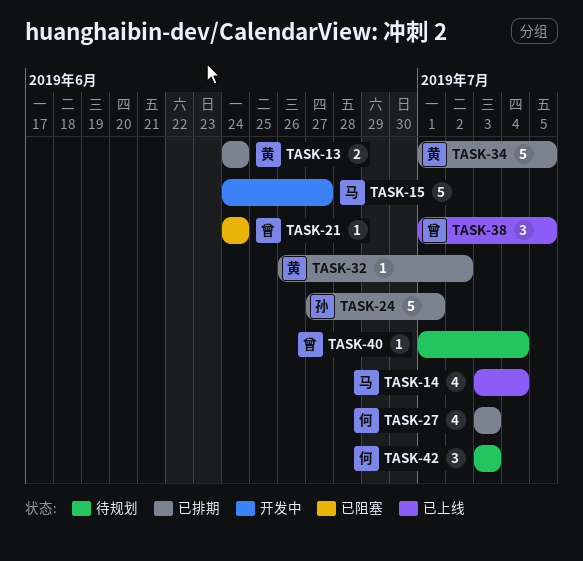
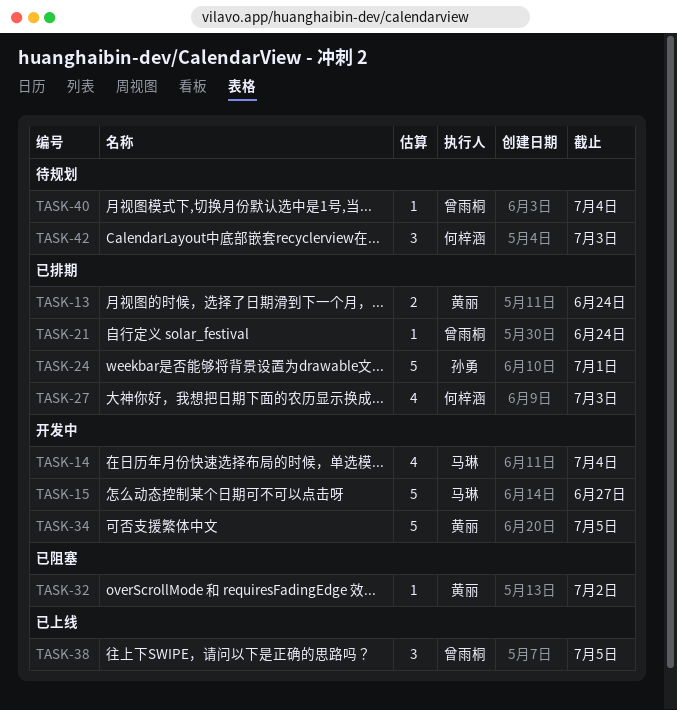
TASK-14, status: 已上线 -> 开发中
TASK-21, status: 已阻塞 -> 已排期
TASK-32, status: 已排期 -> 已阻塞
TASK-34, status: 已排期 -> 开发中

